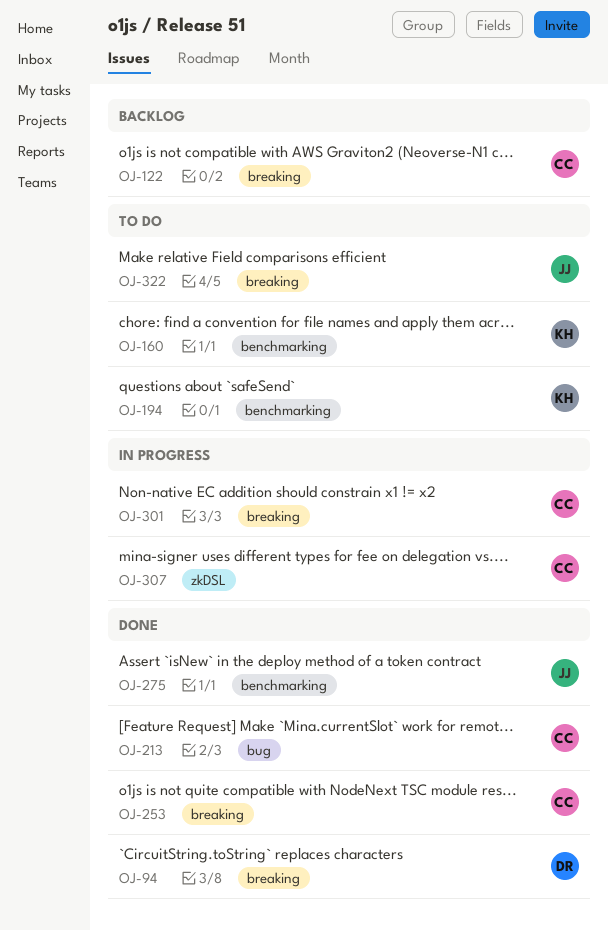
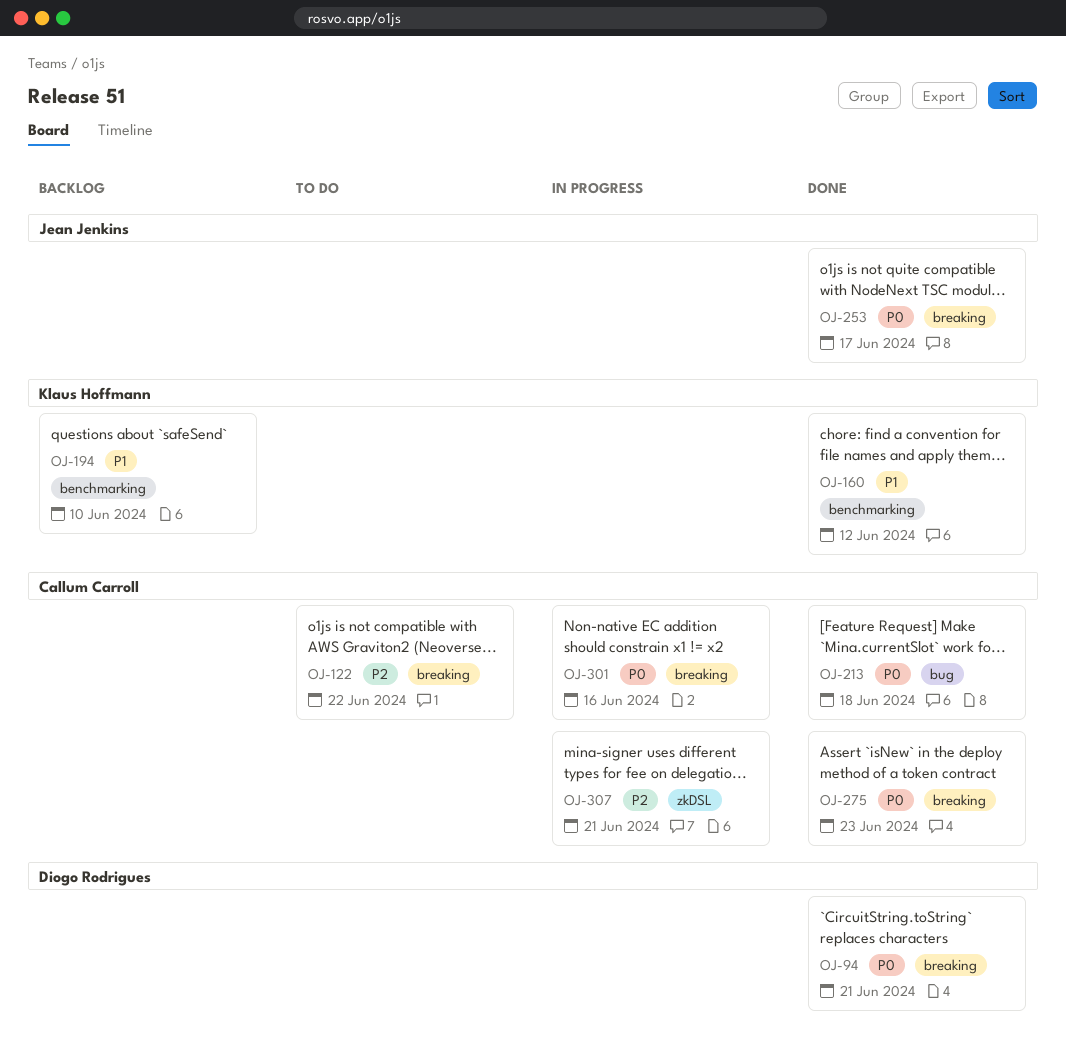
OJ-122, status: Backlog -> To do
OJ-160, status: To do -> Done
OJ-194, status: To do -> Backlog
OJ-253, owner: Callum Carroll -> Jean Jenkins
OJ-275, owner: Jean Jenkins -> Callum Carroll
OJ-275, label: benchmarking -> breaking
OJ-322: present -> none

